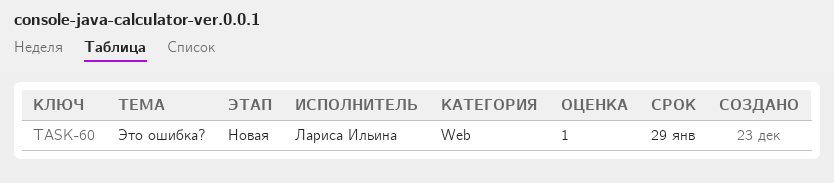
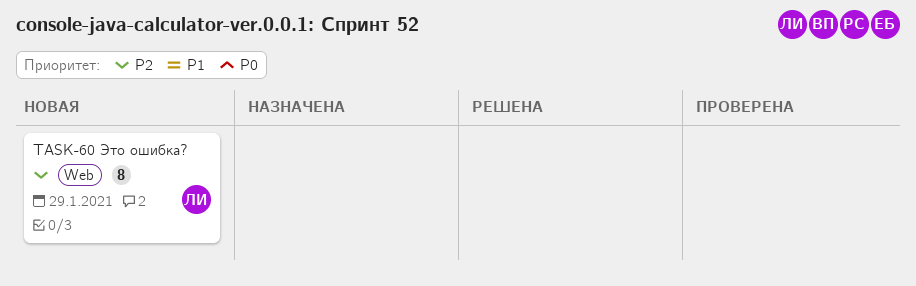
TASK-60, estimate: 1 -> 8

